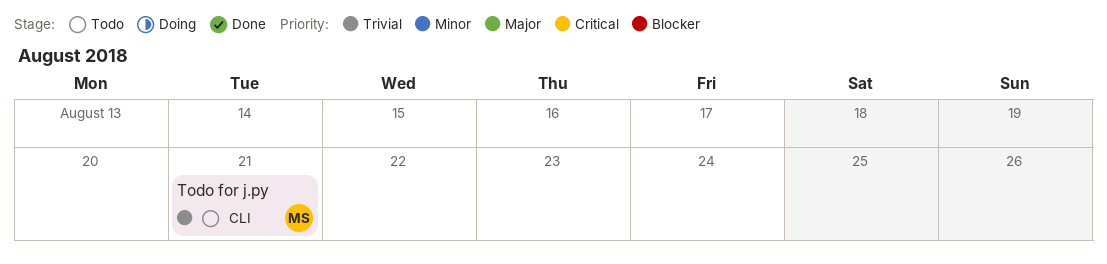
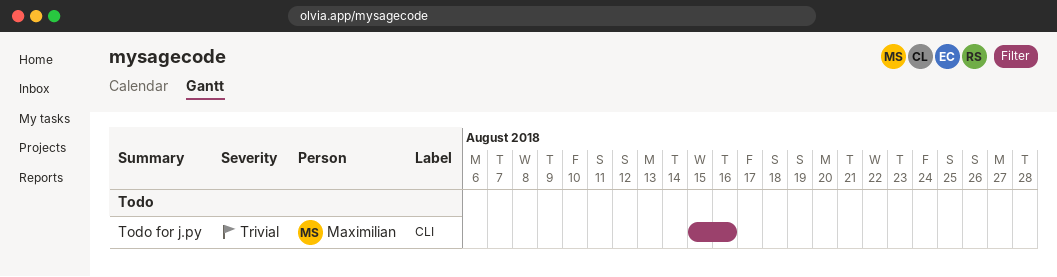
Todo for j.py, due: Aug 21 -> Aug 16

